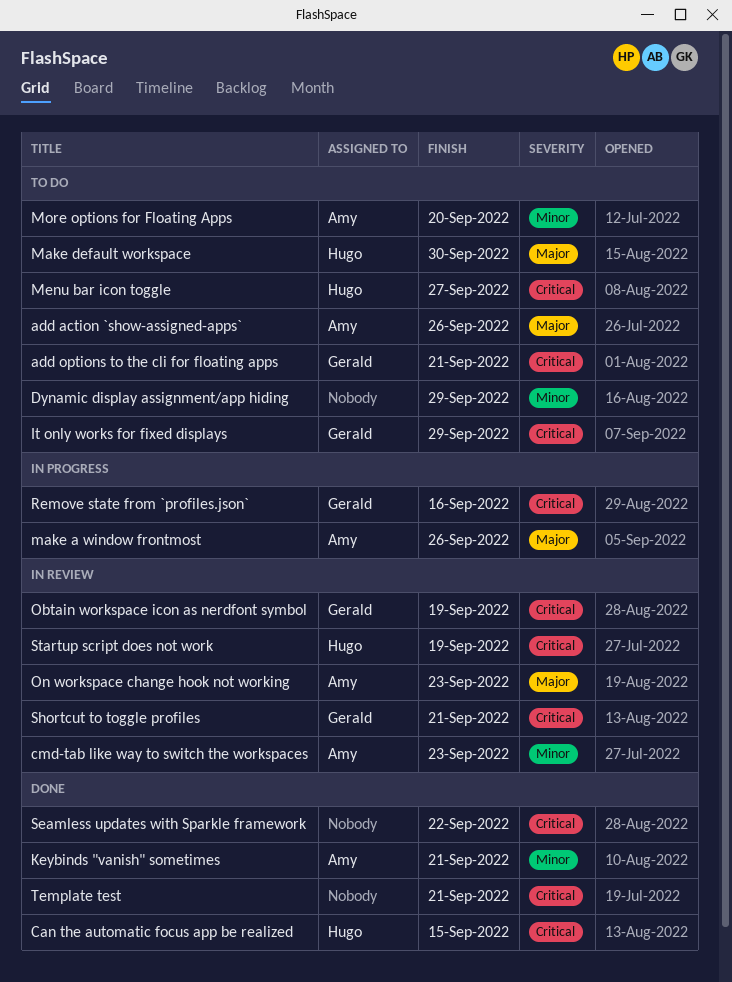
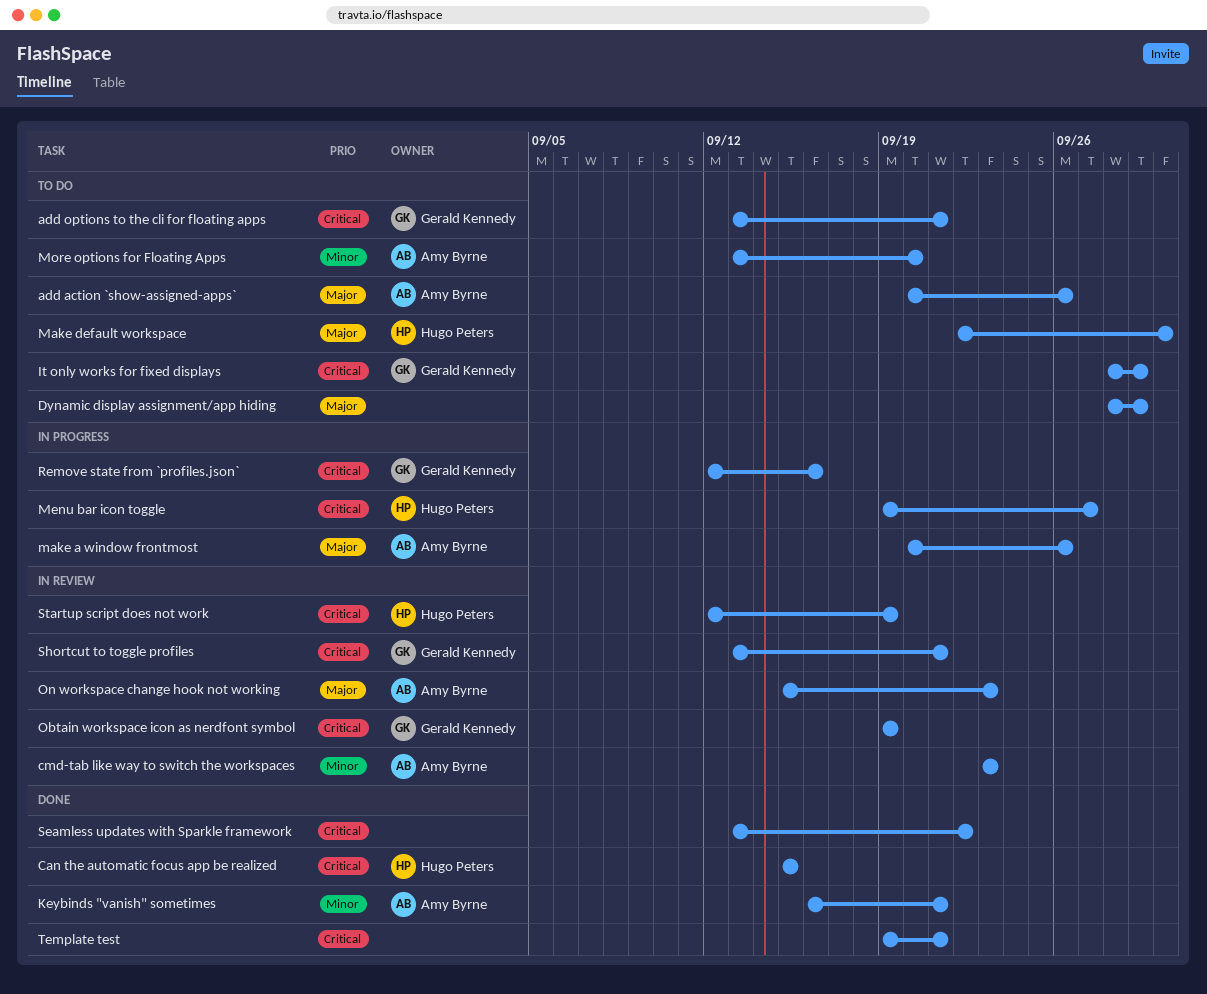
Dynamic display assignment/app hiding, priority: Minor -> Major
Menu bar icon toggle, status: To do -> In progress

